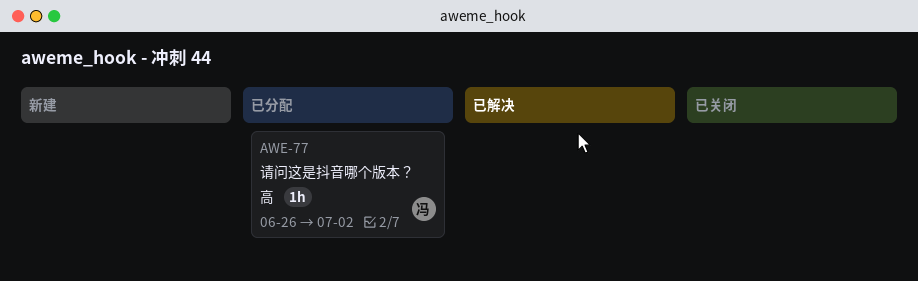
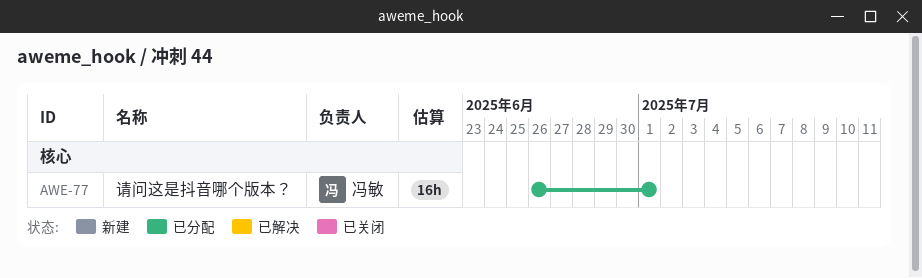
AWE-77, estimate: 1h -> 16h
AWE-77, due: Jul 2 -> Jul 1

